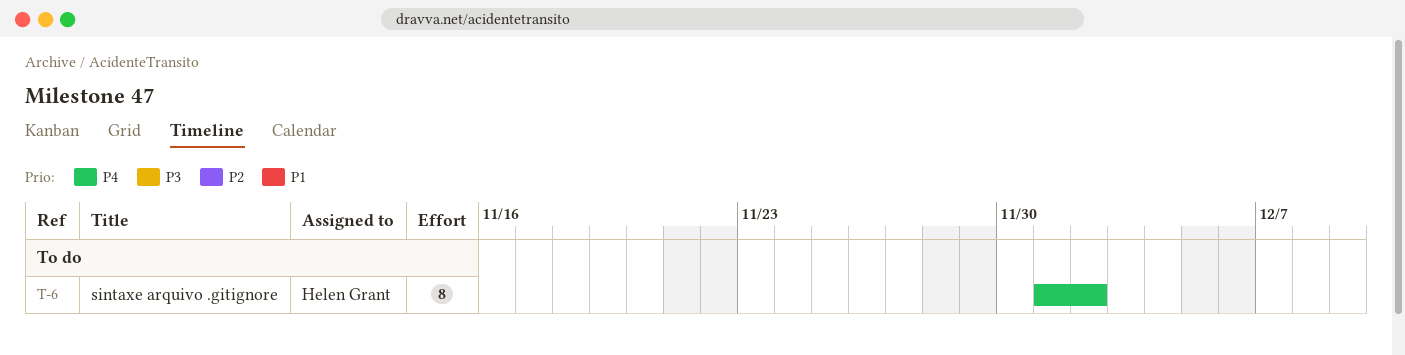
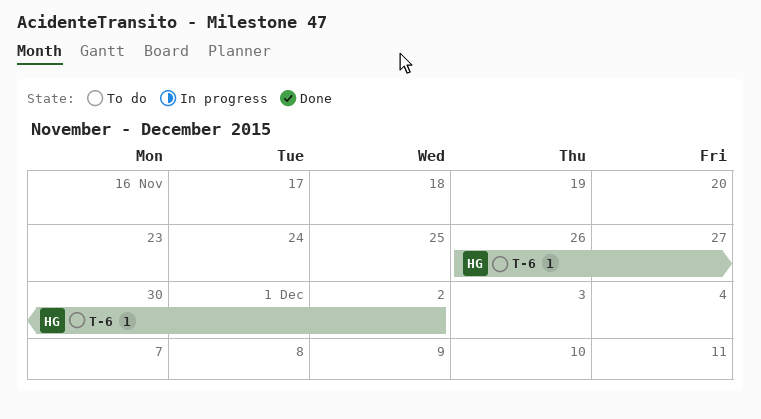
T-6, estimate: 8 -> 1
T-6, start: Dec 1 -> Nov 26

